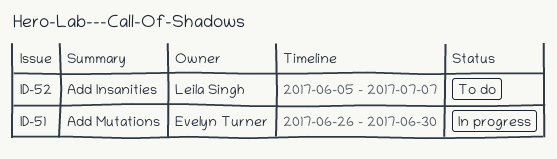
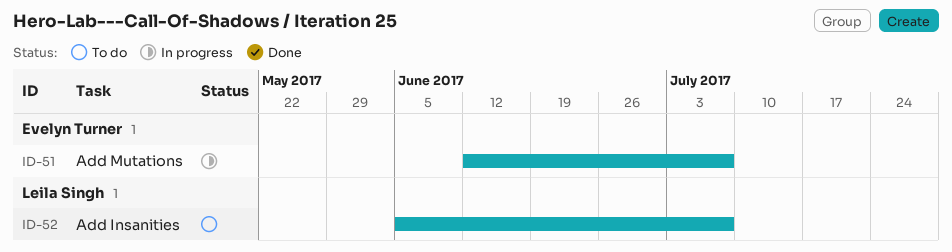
ID-51, start: Jun 26 -> Jun 12
ID-51, due: Jun 30 -> Jul 7

